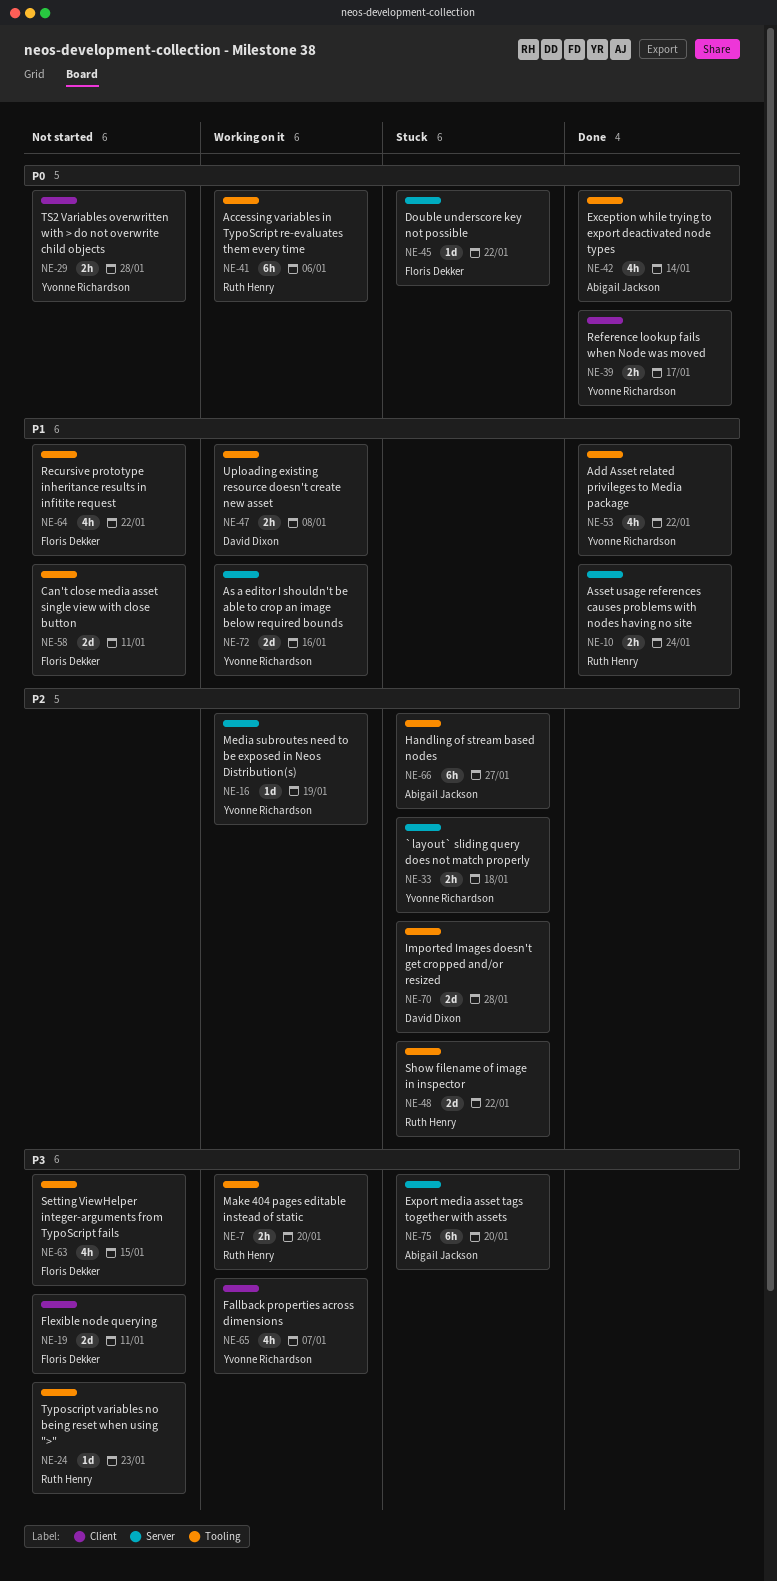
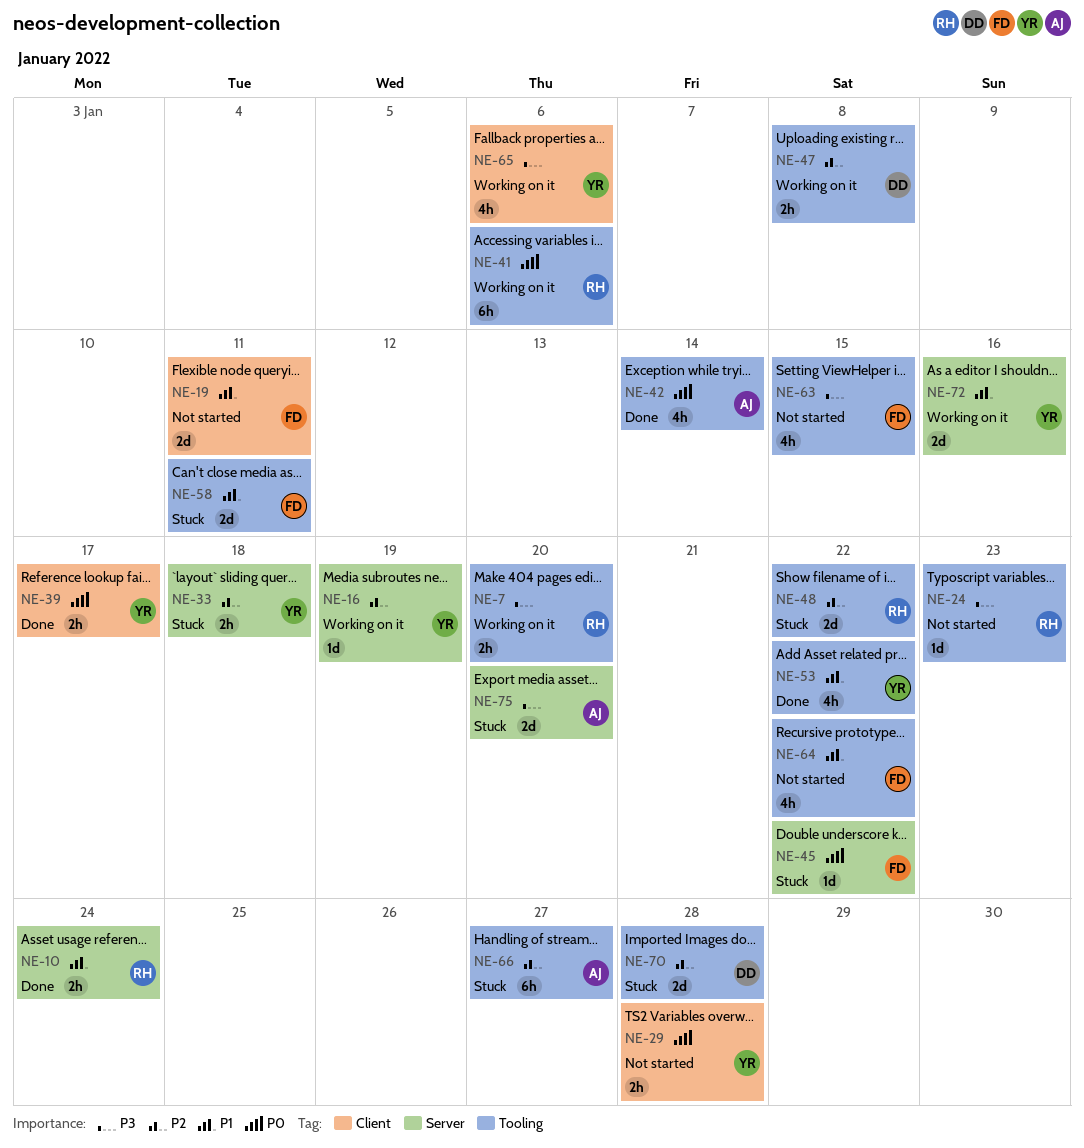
NE-19, priority: P3 -> P1
NE-47, priority: P1 -> P2
NE-58, status: Not started -> Stuck
NE-65, due: Jan 7 -> Jan 6
NE-75, estimate: 6h -> 2d

